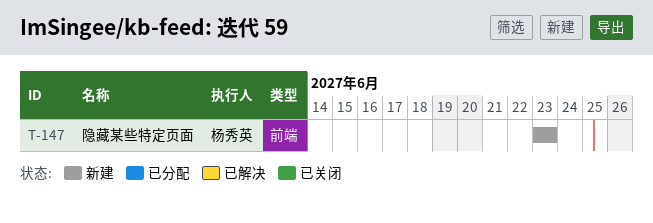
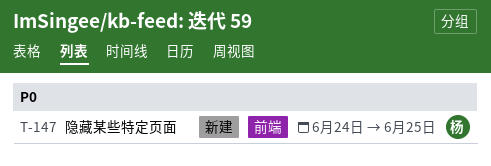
T-147, start: Jun 23 -> Jun 24
T-147, due: Jun 23 -> Jun 25

